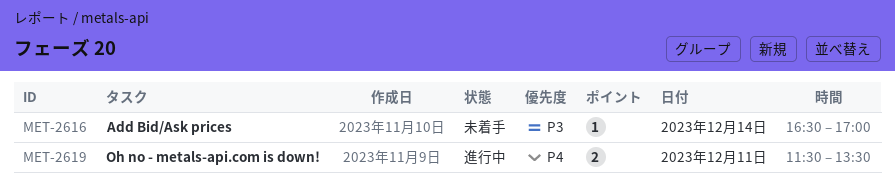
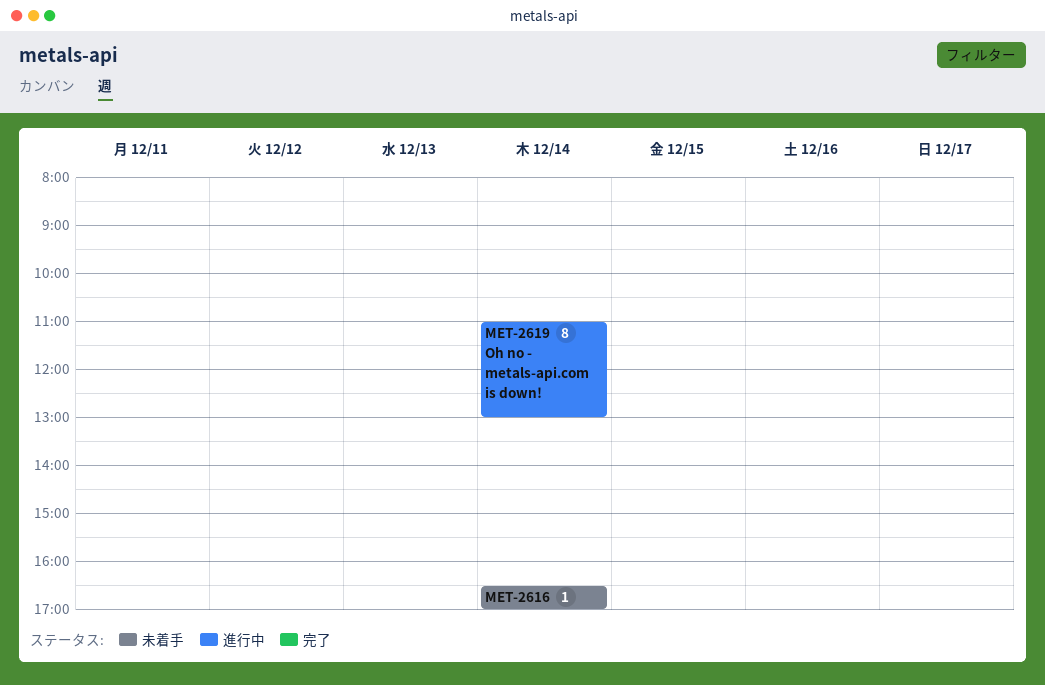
MET-2619, estimate: 2 -> 8
MET-2619, day: Dec 11 -> Dec 14
MET-2619, begins: 11:30 -> 11:00
MET-2619, ends: 13:30 -> 13:00

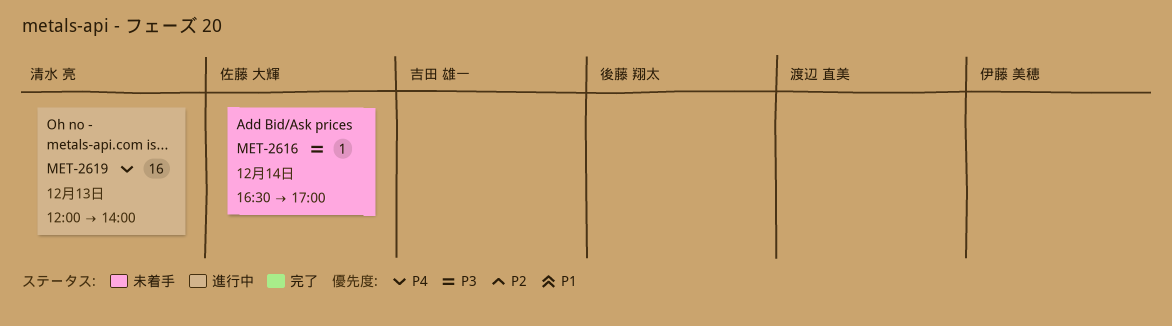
MET-2619, estimate: 8 -> 16
MET-2619, day: Dec 14 -> Dec 13
MET-2619, begins: 11:00 -> 12:00
MET-2619, ends: 13:00 -> 14:00

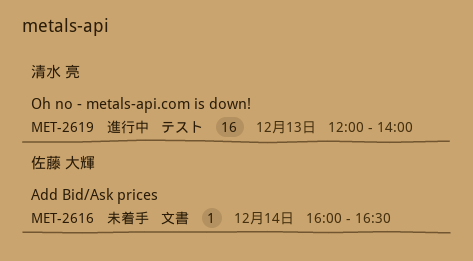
MET-2616, begins: 16:30 -> 16:00
MET-2616, ends: 17:00 -> 16:30

